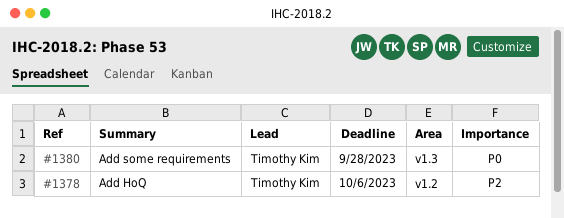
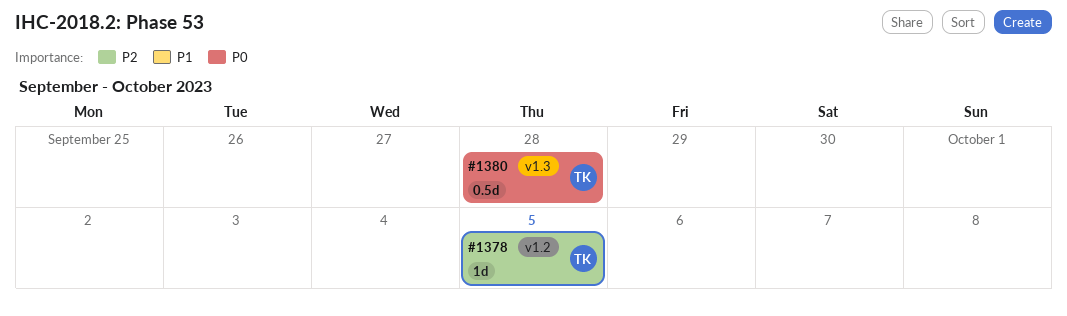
#1378, due: Oct 6 -> Oct 5

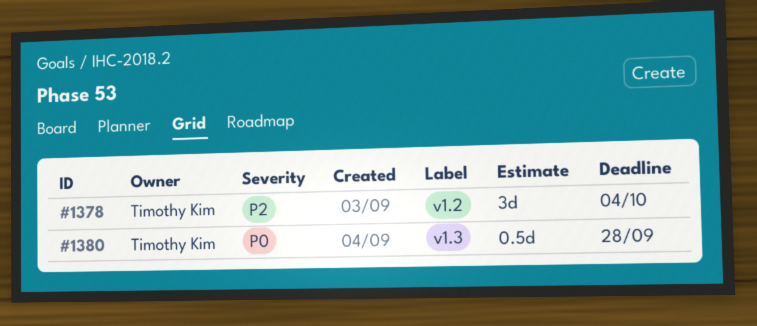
#1378, estimate: 1d -> 3d
#1378, due: Oct 5 -> Oct 4

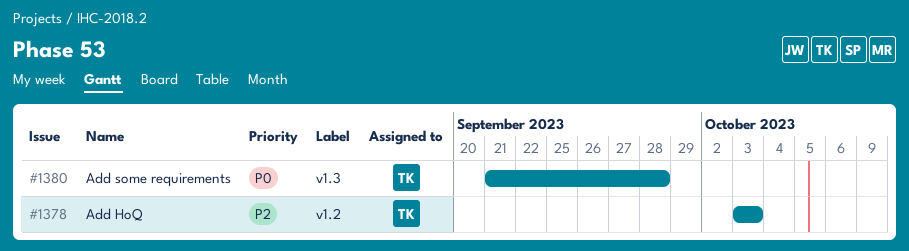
#1378, due: Oct 4 -> Oct 3

